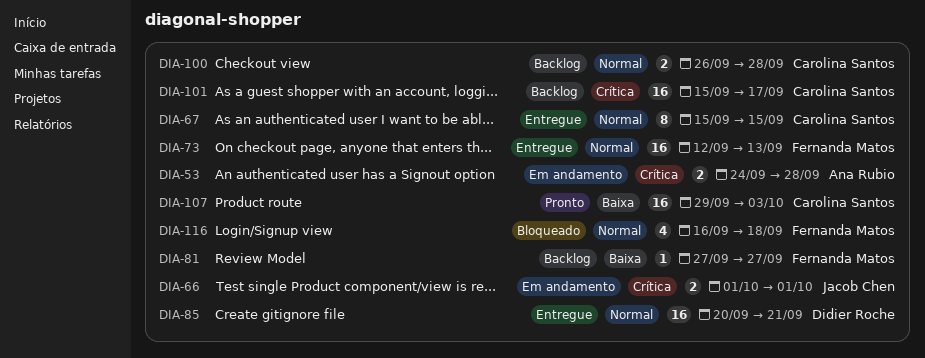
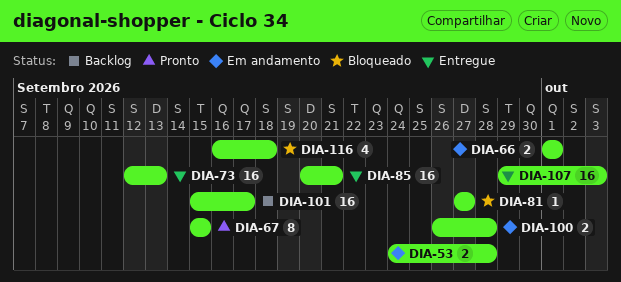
DIA-67, status: Entregue -> Pronto
DIA-81, status: Backlog -> Bloqueado
DIA-100, status: Backlog -> Em andamento
DIA-107, status: Pronto -> Entregue

